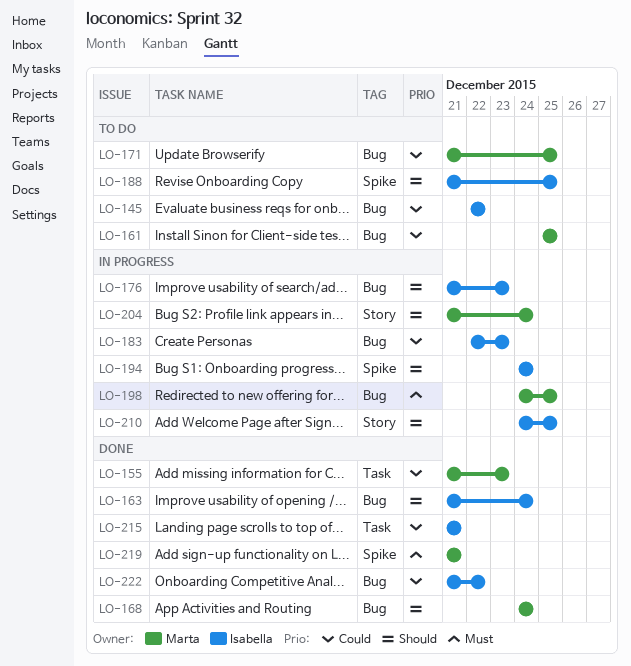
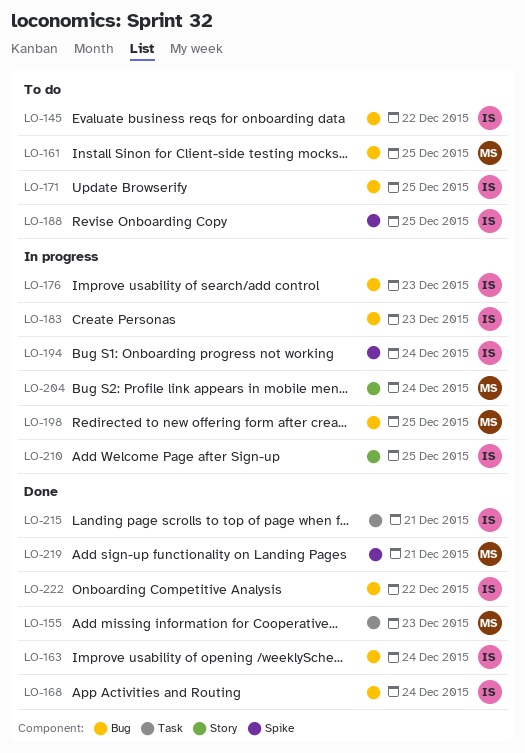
LO-168, owner: Marta -> Isabella
LO-171, owner: Marta -> Isabella

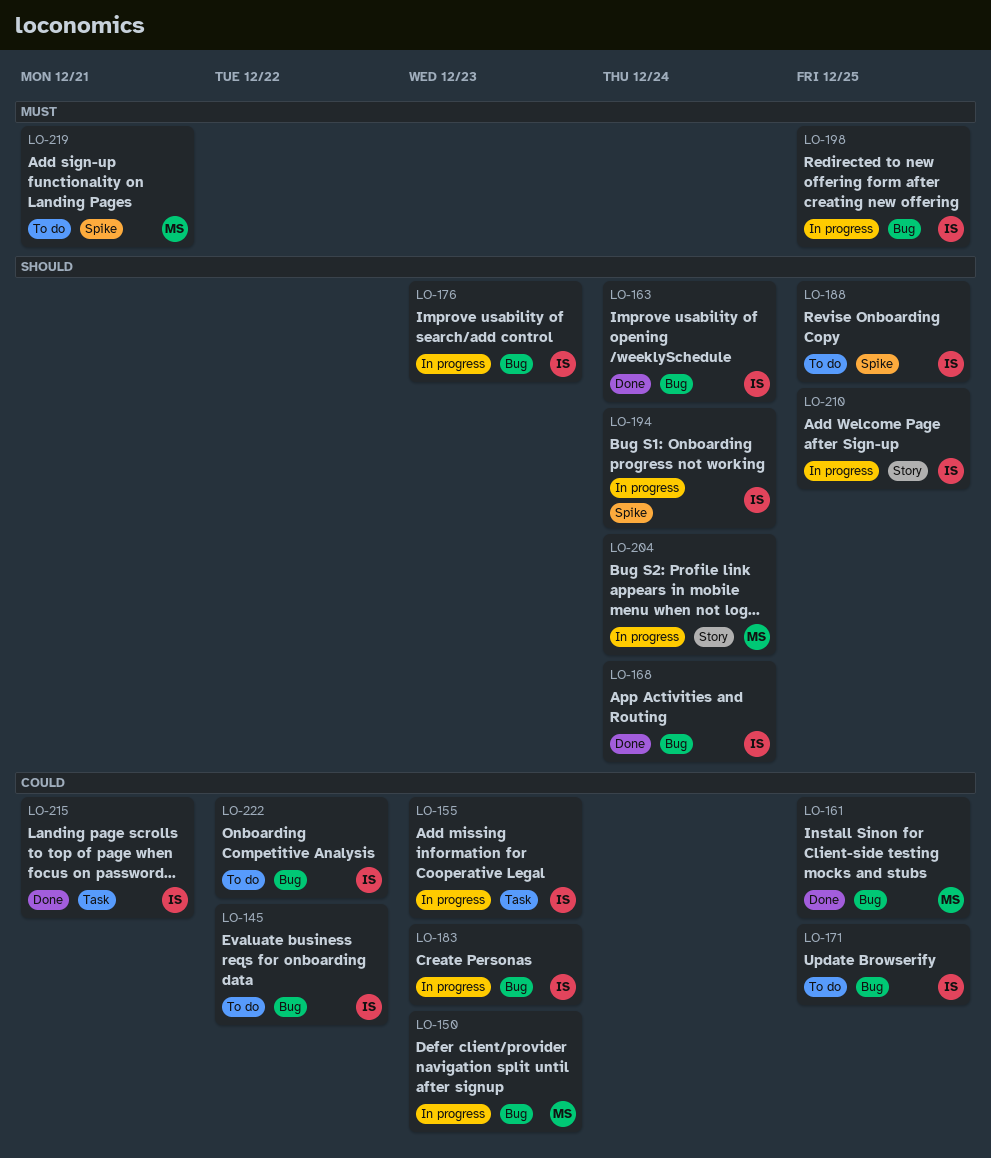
LO-150: none -> present
LO-155, status: Done -> In progress
LO-155, owner: MS -> IS
LO-161, status: To do -> Done
LO-198, owner: MS -> IS
LO-219, status: Done -> To do
LO-222, status: Done -> To do

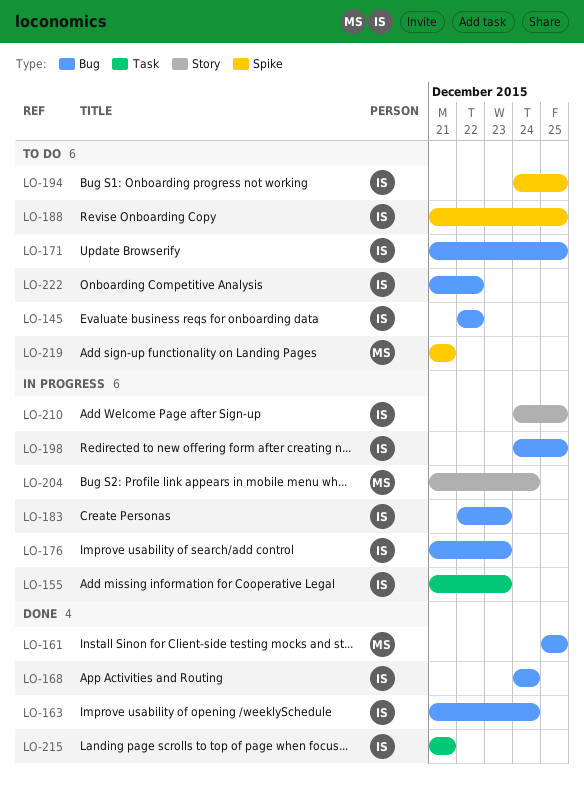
LO-150: present -> none
LO-194, status: In progress -> To do
LO-194, due: Dec 24 -> Dec 25

